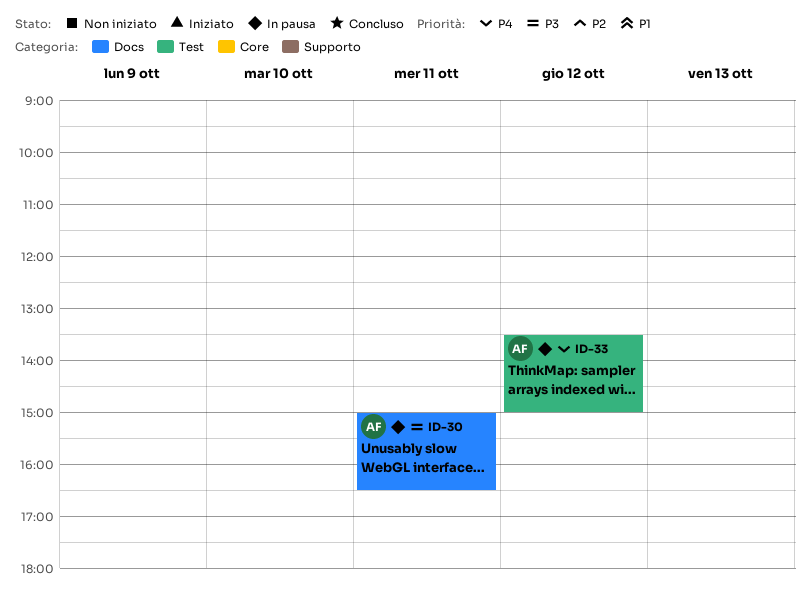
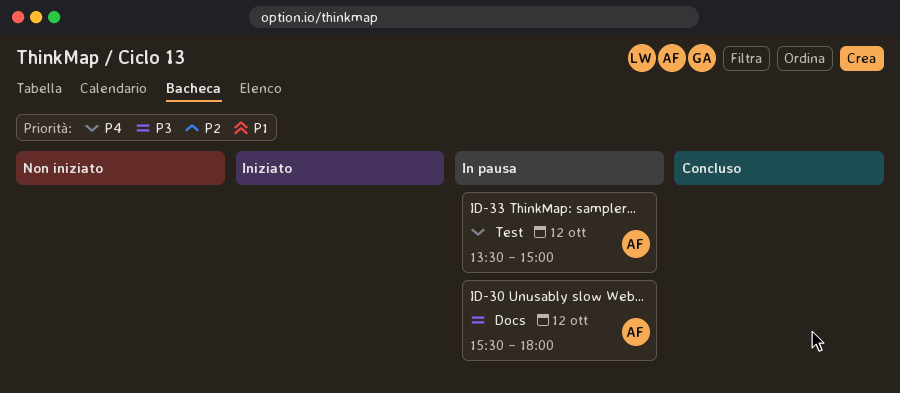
ID-30, day: Oct 11 -> Oct 12
ID-30, begins: 15:00 -> 15:30
ID-30, ends: 16:30 -> 18:00

